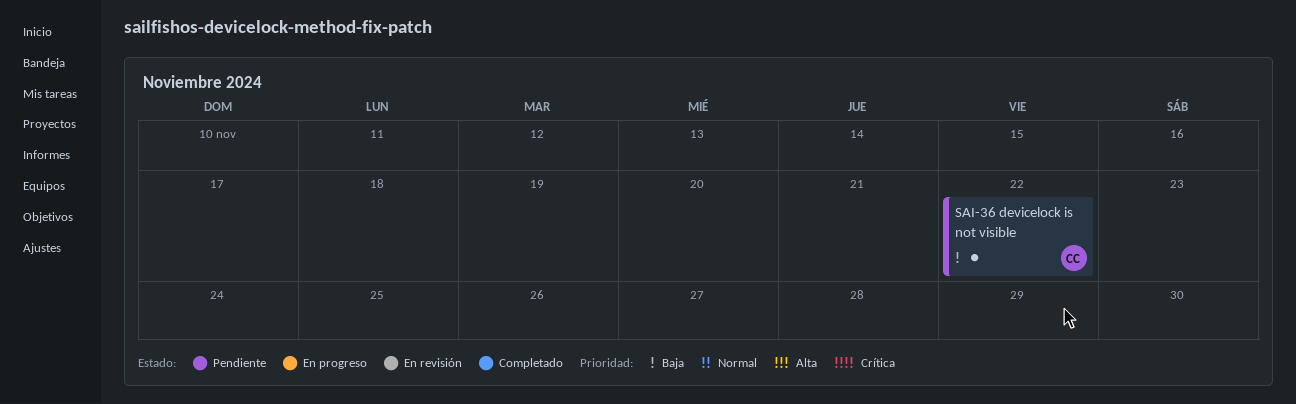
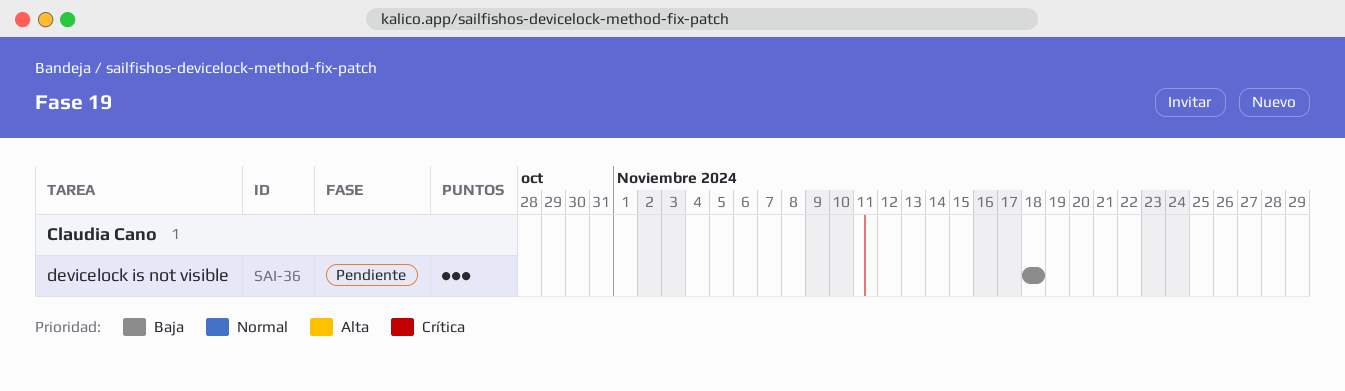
SAI-36, estimate: 1 -> 3
SAI-36, due: Nov 22 -> Nov 18

